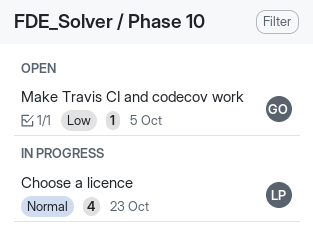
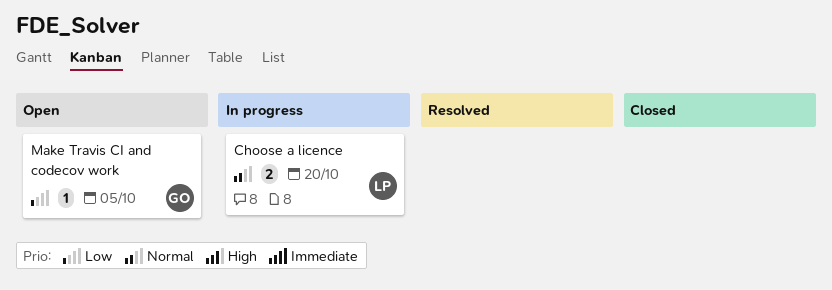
Choose a licence, estimate: 4 -> 2
Choose a licence, due: Oct 23 -> Oct 20

